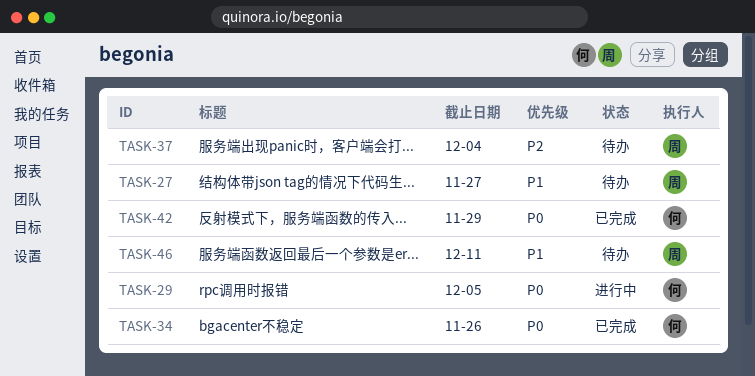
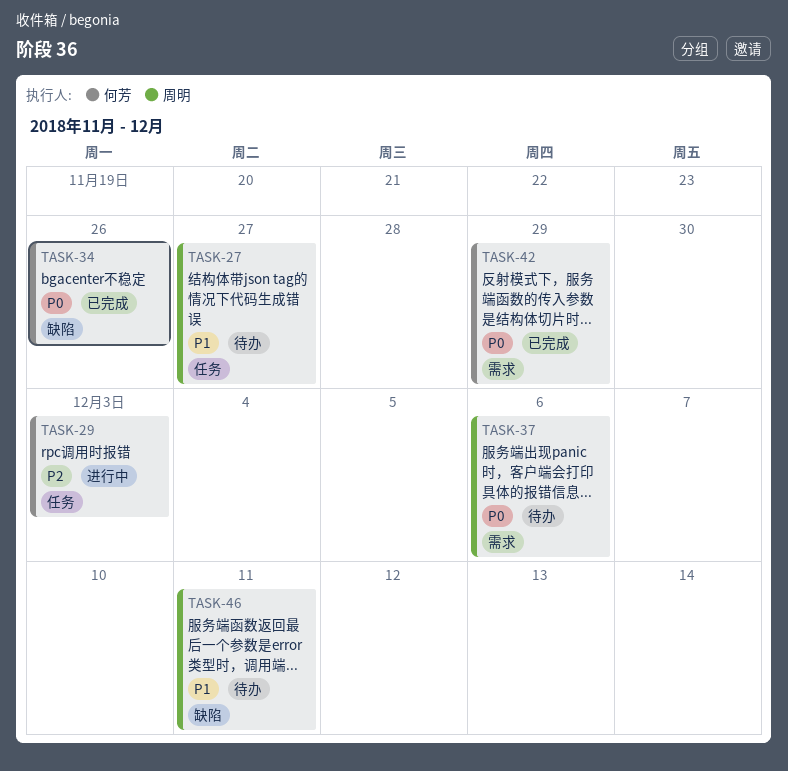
TASK-29, priority: P0 -> P2
TASK-29, due: Dec 5 -> Dec 3
TASK-37, priority: P2 -> P0
TASK-37, due: Dec 4 -> Dec 6

